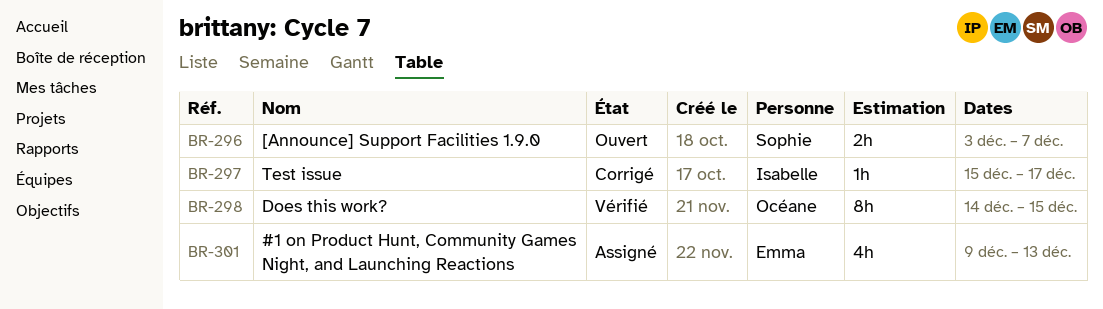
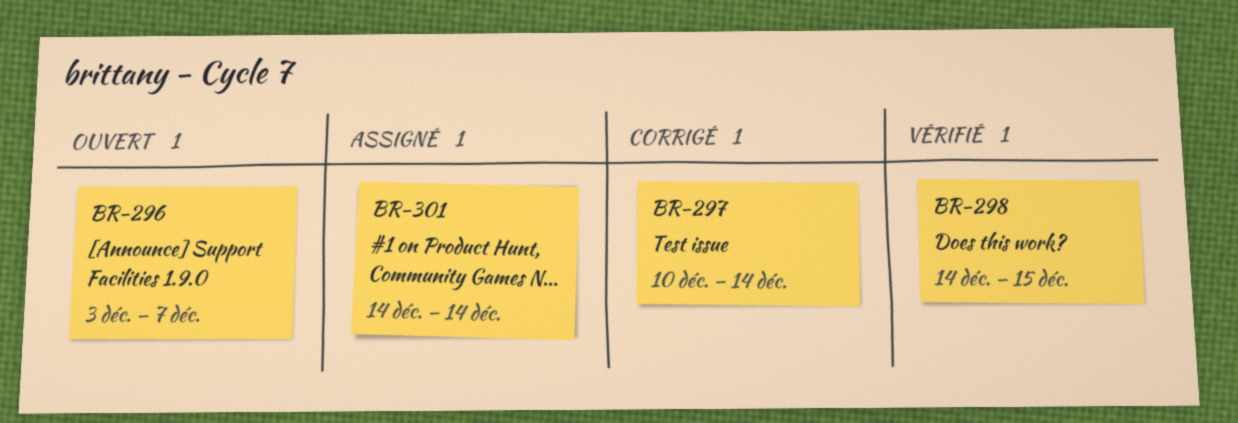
BR-297, start: Dec 15 -> Dec 10
BR-297, due: Dec 17 -> Dec 14
BR-301, start: Dec 9 -> Dec 14
BR-301, due: Dec 13 -> Dec 14

